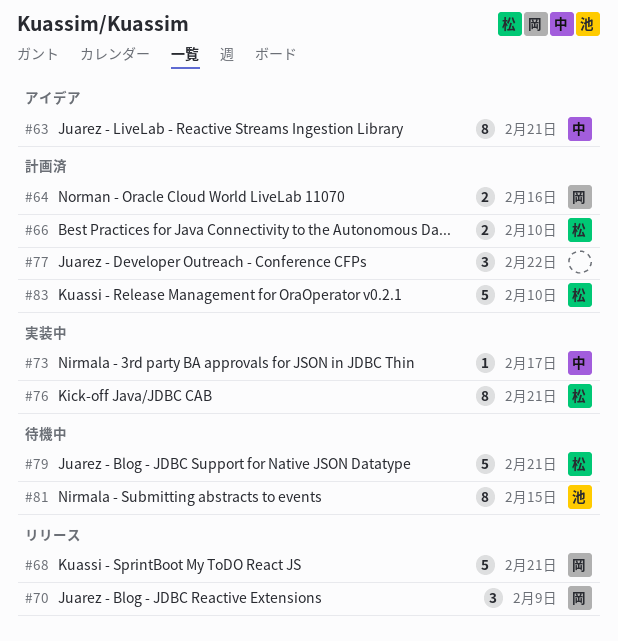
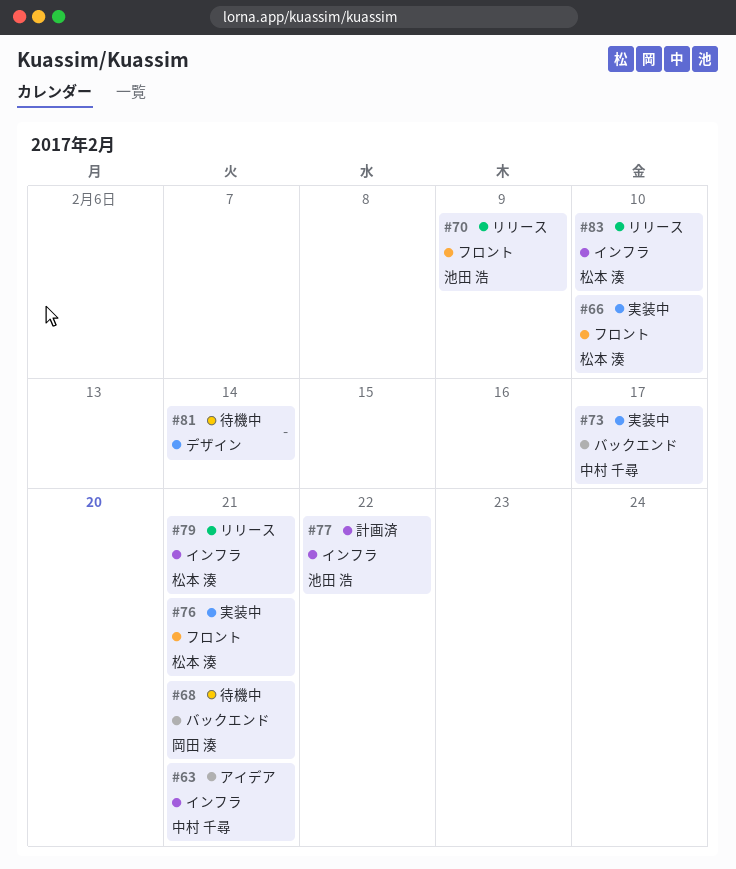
#64: present -> none
#66, status: 計画済 -> 実装中
#68, status: リリース -> 待機中
#70, owner: 岡田 湊 -> 池田 浩
#77, owner: none -> 池田 浩
#79, status: 待機中 -> リリース
#81, owner: 池田 浩 -> none
#81, due: Feb 15 -> Feb 14
#83, status: 計画済 -> リリース

